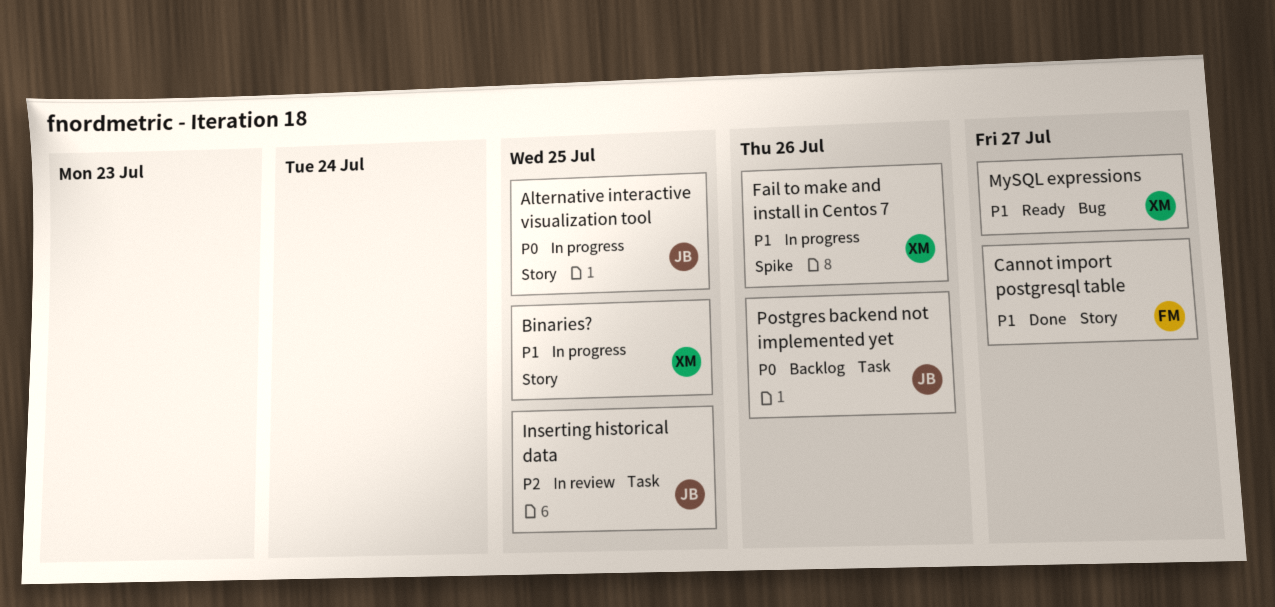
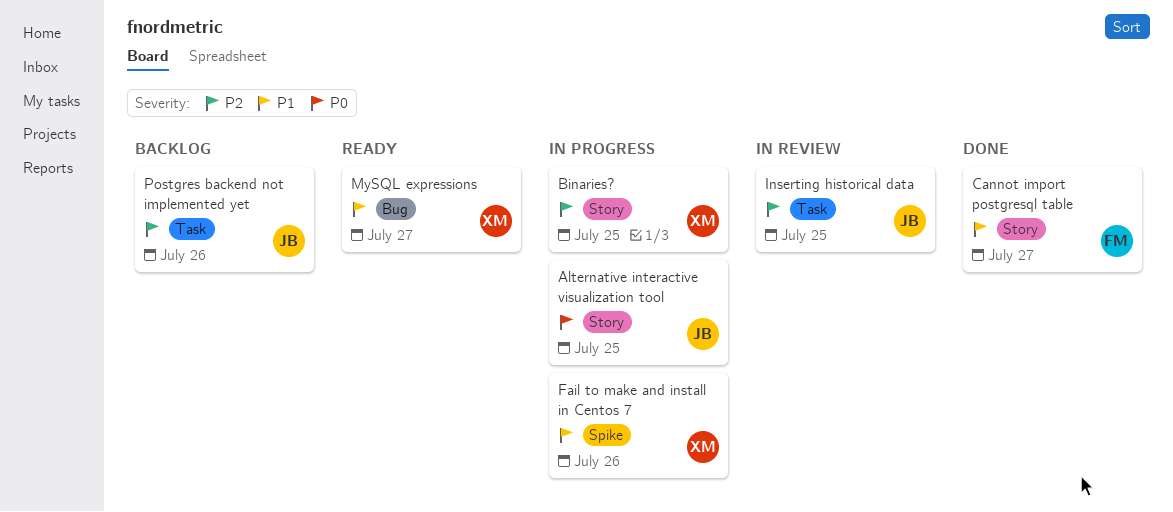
Binaries?, priority: P1 -> P2
Postgres backend not implemented yet, priority: P0 -> P2

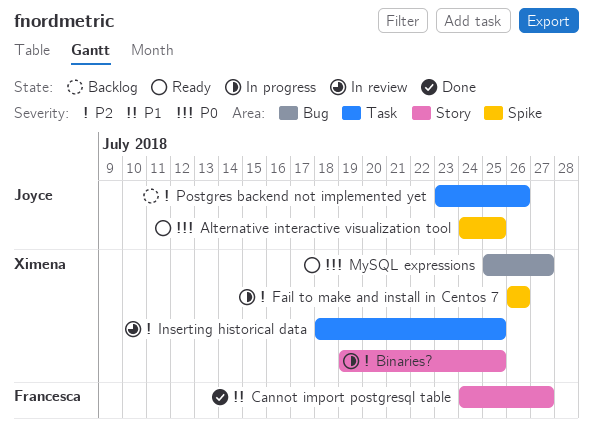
Alternative interactive visualization tool, status: In progress -> Ready
Alternative interactive visualization tool, label: Story -> Spike
Fail to make and install in Centos 7, priority: P1 -> P2
Inserting historical data, owner: Joyce -> Ximena
MySQL expressions, priority: P1 -> P0

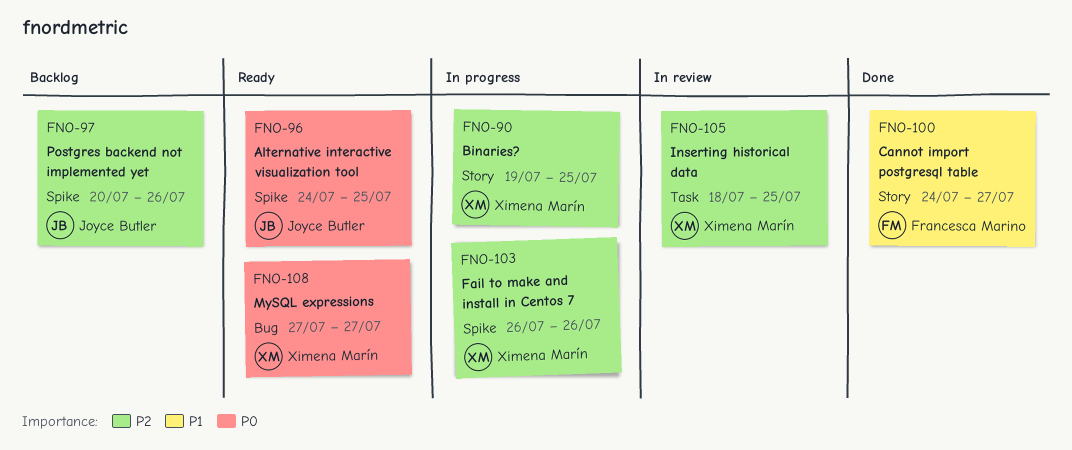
MySQL expressions, start: Jul 25 -> Jul 27
Postgres backend not implemented yet, label: Task -> Spike
Postgres backend not implemented yet, start: Jul 23 -> Jul 20

